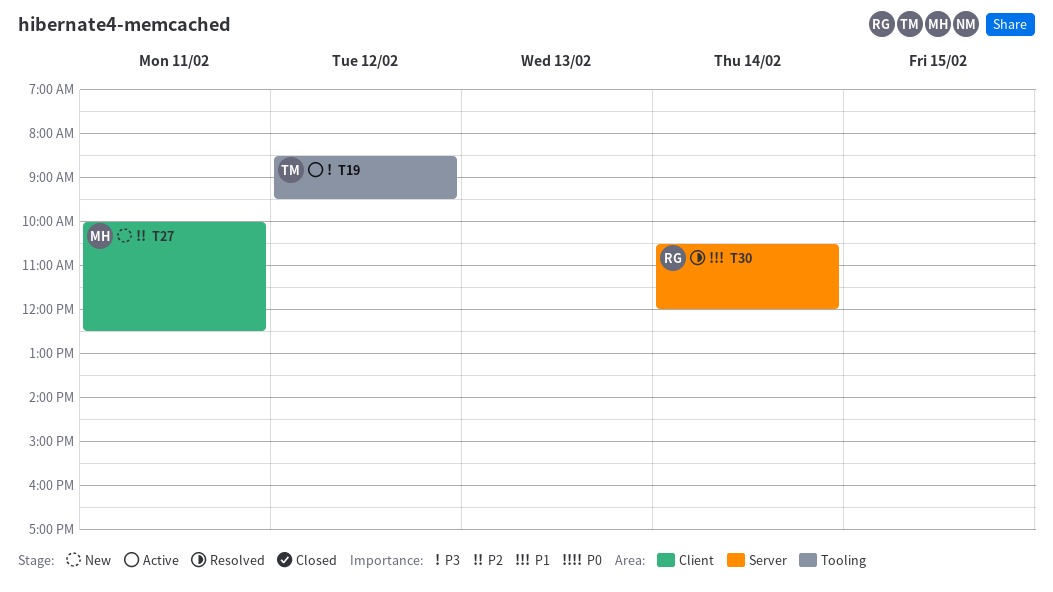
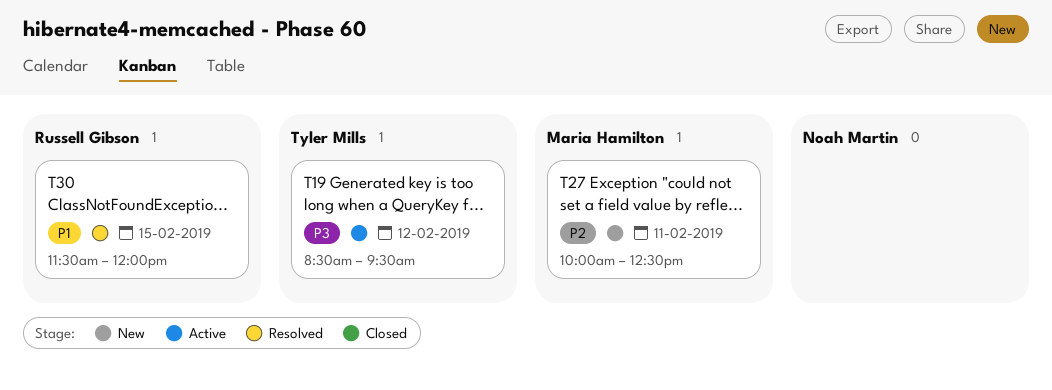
T30, day: Feb 14 -> Feb 15
T30, begins: 10:30 -> 11:30

